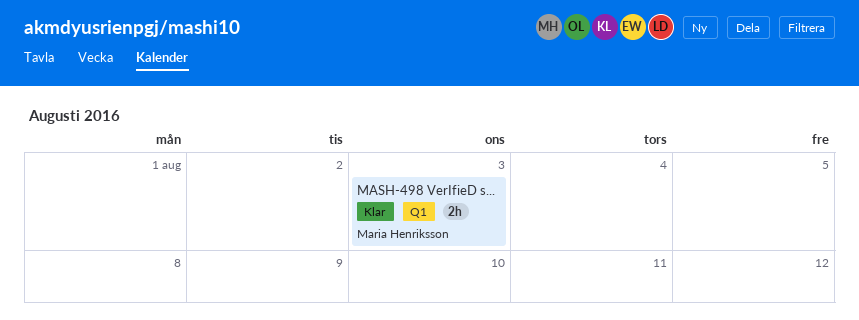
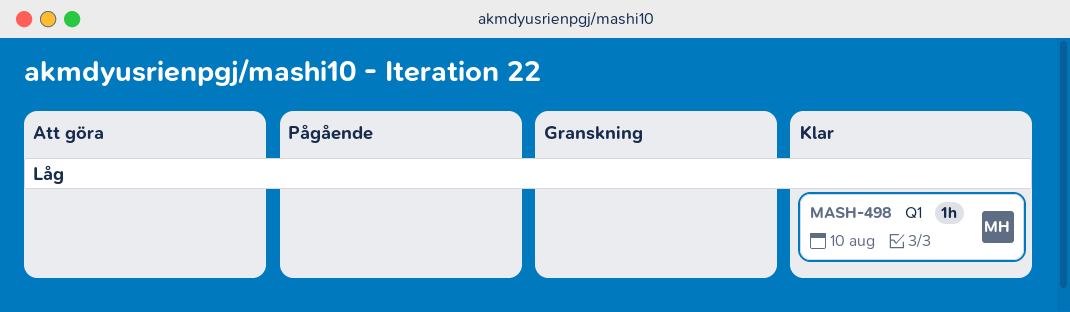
MASH-498, estimate: 2h -> 1h
MASH-498, due: Aug 3 -> Aug 10

